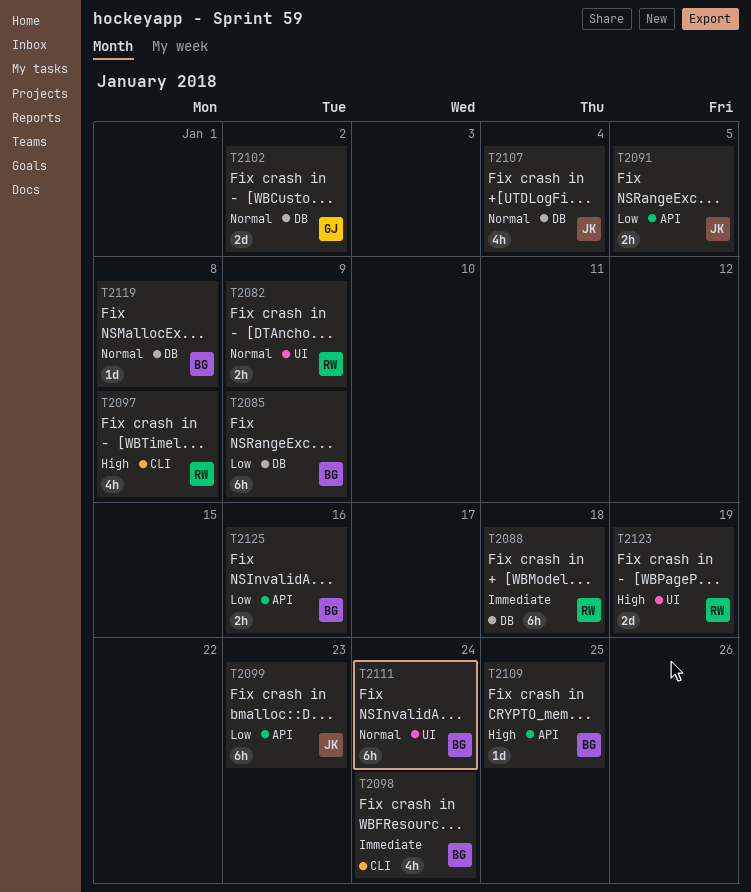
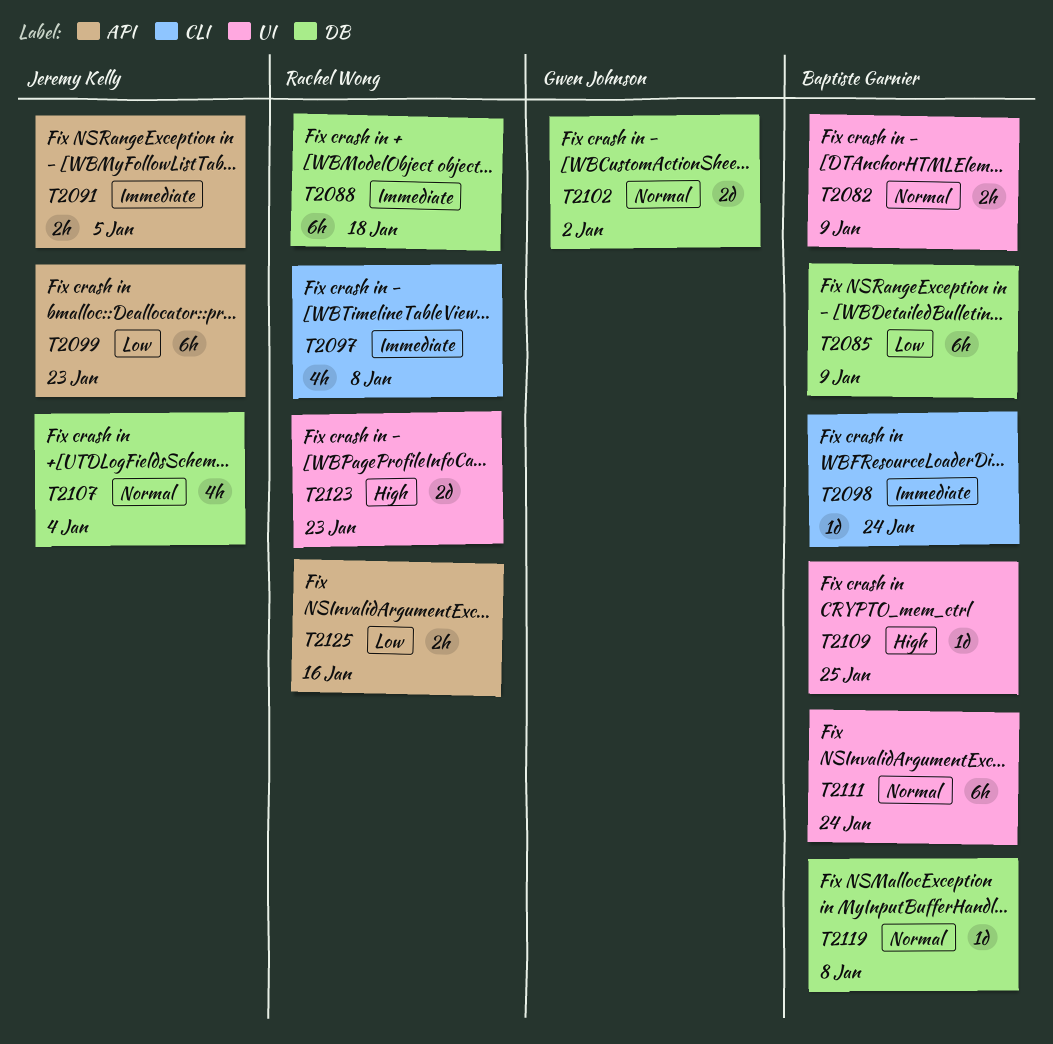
T2082, owner: Rachel Wong -> Baptiste Garnier
T2091, priority: Low -> Immediate
T2097, priority: High -> Immediate
T2098, estimate: 4h -> 1d
T2109, label: API -> UI
T2123, due: Jan 19 -> Jan 23
T2125, owner: Baptiste Garnier -> Rachel Wong

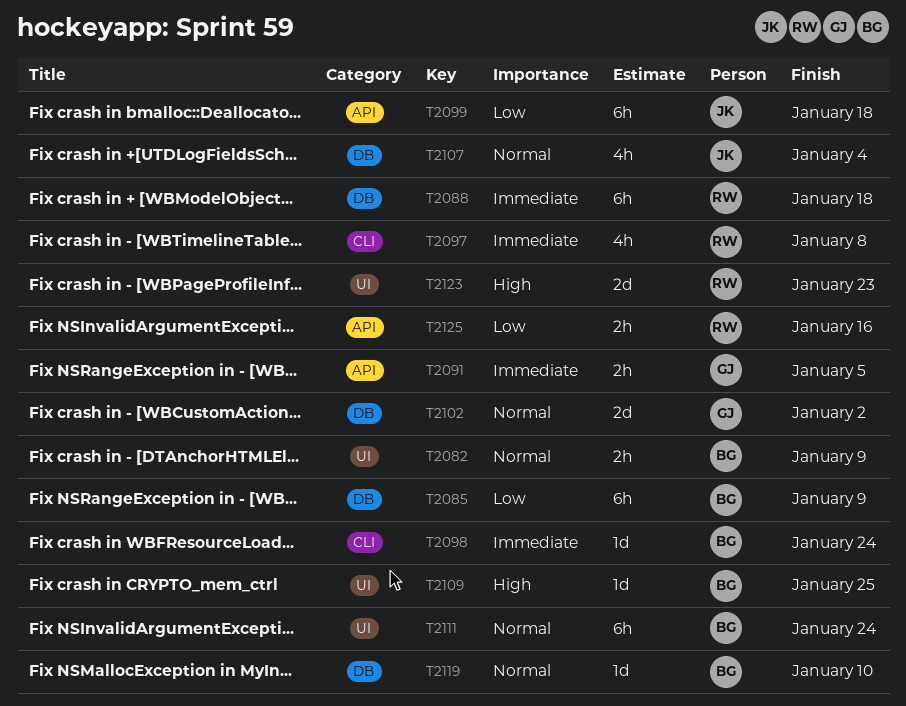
T2091, owner: Jeremy Kelly -> Gwen Johnson
T2099, due: Jan 23 -> Jan 18
T2119, due: Jan 8 -> Jan 10

